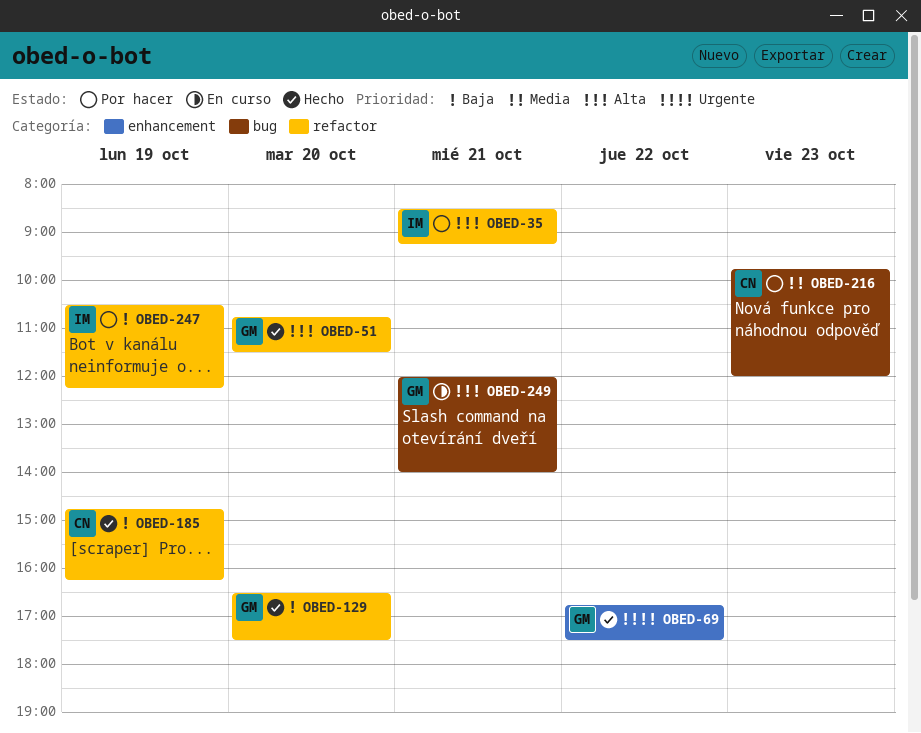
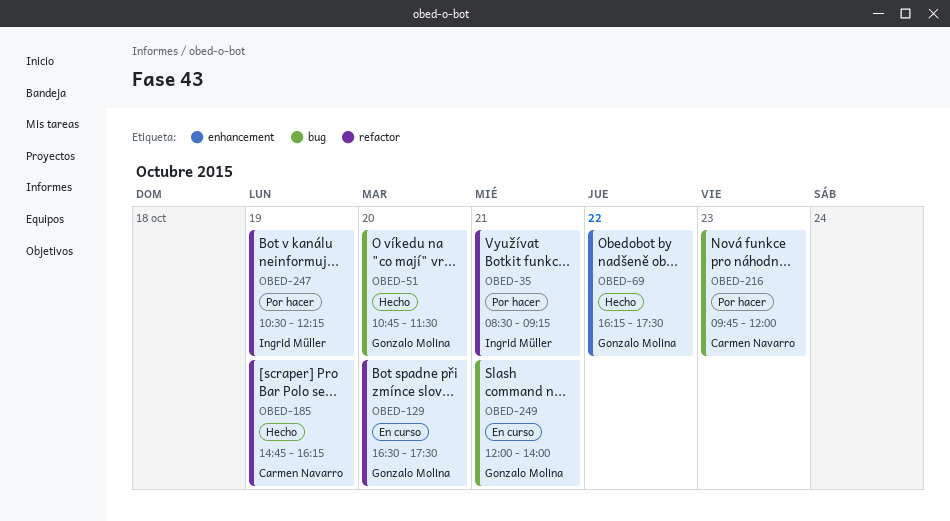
OBED-51, label: refactor -> bug
OBED-69, begins: 16:45 -> 16:15
OBED-129, status: Hecho -> En curso

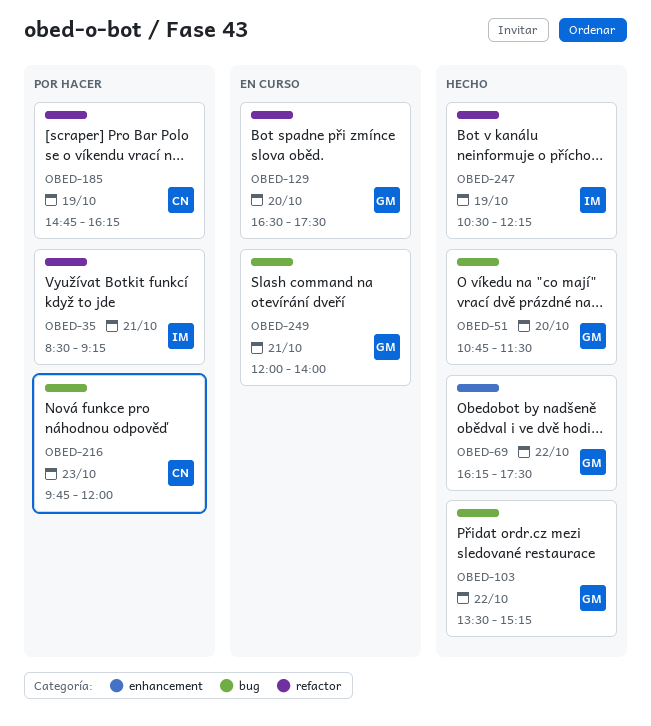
OBED-103: none -> present
OBED-185, status: Hecho -> Por hacer
OBED-247, status: Por hacer -> Hecho

